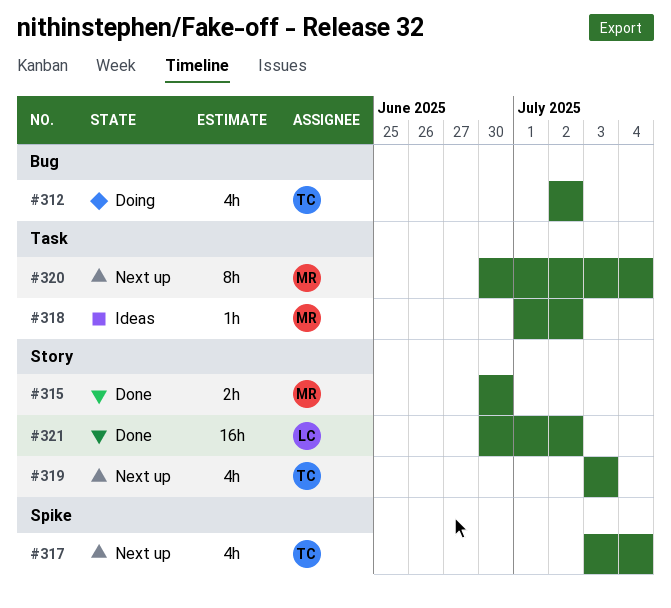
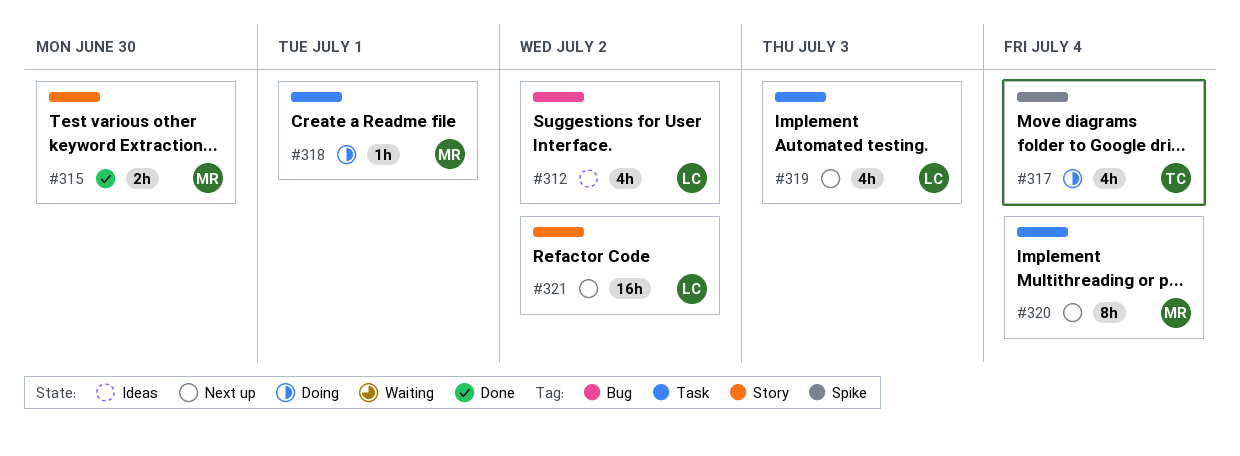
#312, status: Doing -> Ideas
#312, owner: TC -> LC
#317, status: Next up -> Doing
#318, status: Ideas -> Doing
#318, due: Jul 2 -> Jul 1
#319, owner: TC -> LC
#319, label: Story -> Task
#321, status: Done -> Next up

